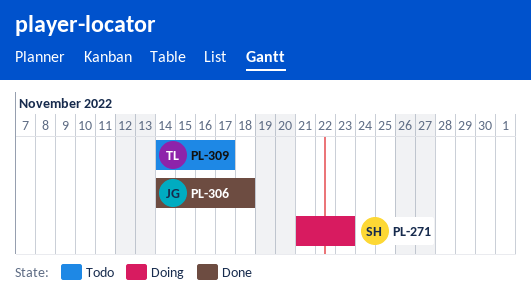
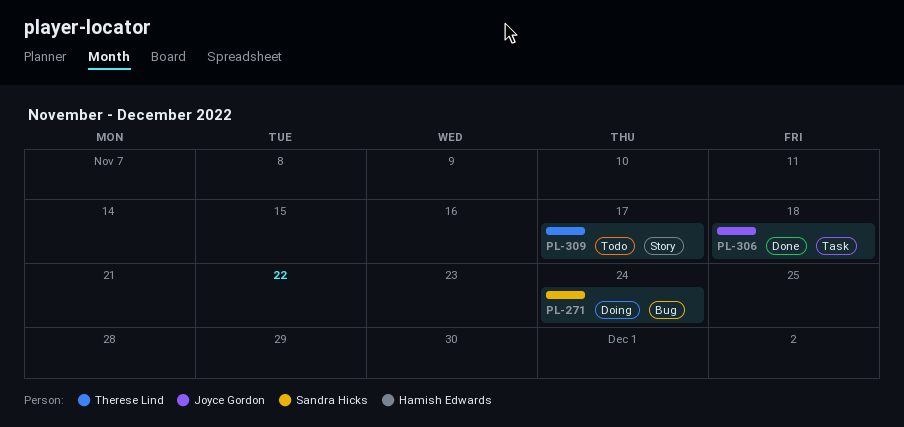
PL-271, due: Nov 23 -> Nov 24

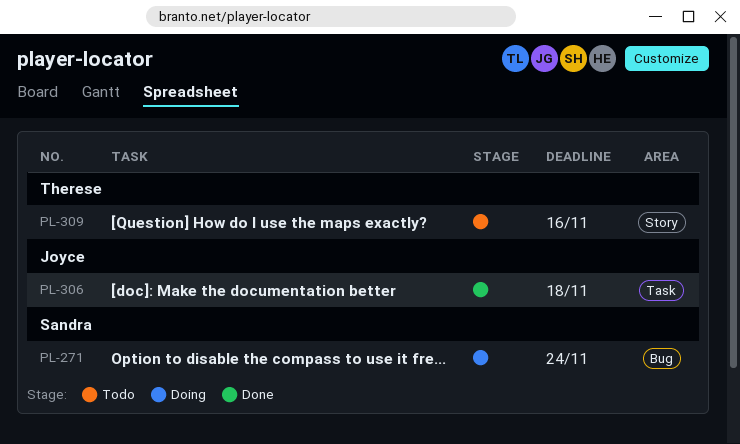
PL-309, due: Nov 17 -> Nov 16

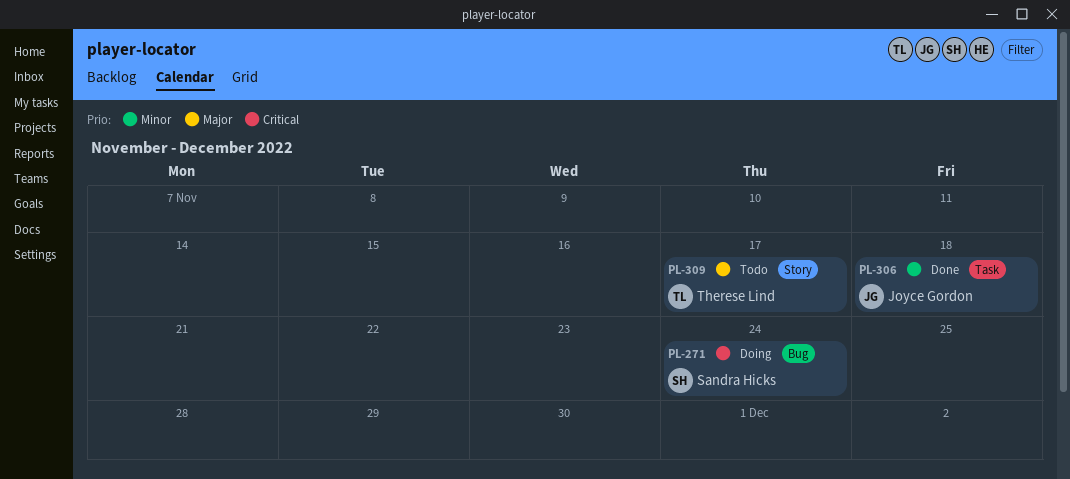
PL-309, due: Nov 16 -> Nov 17

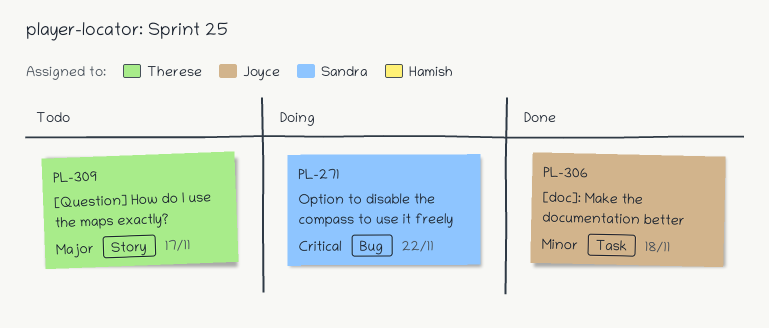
PL-271, due: Nov 24 -> Nov 22

